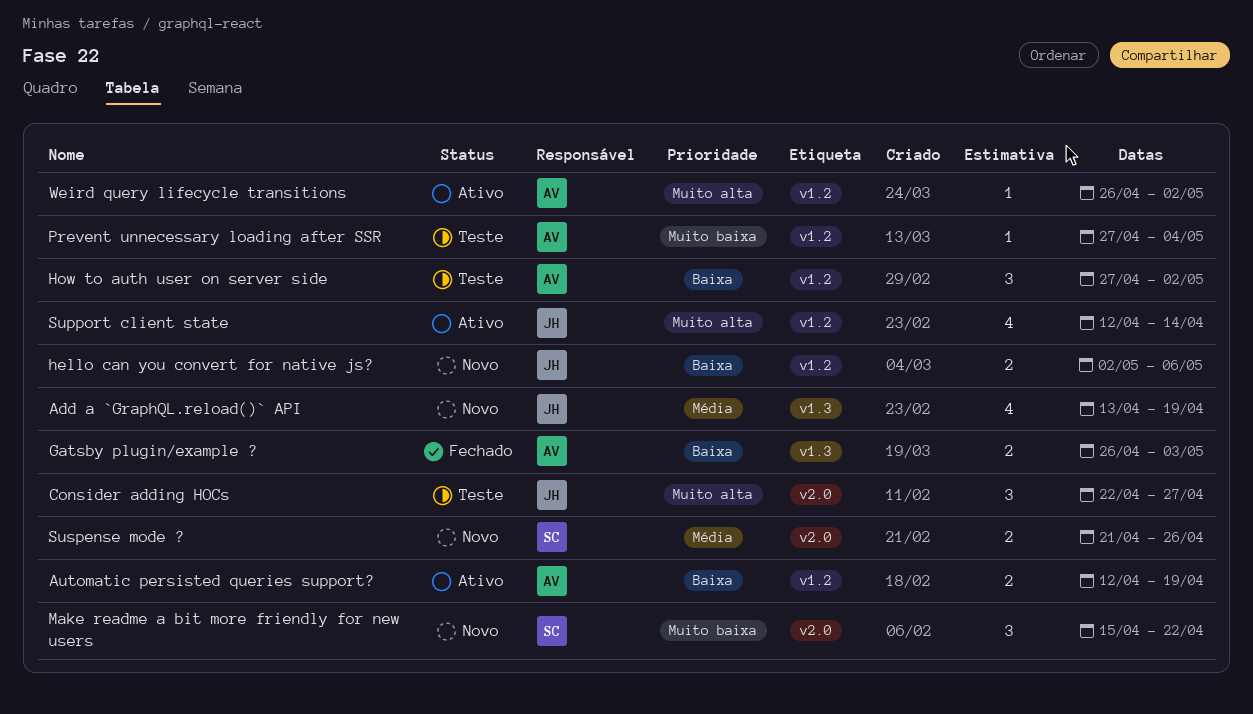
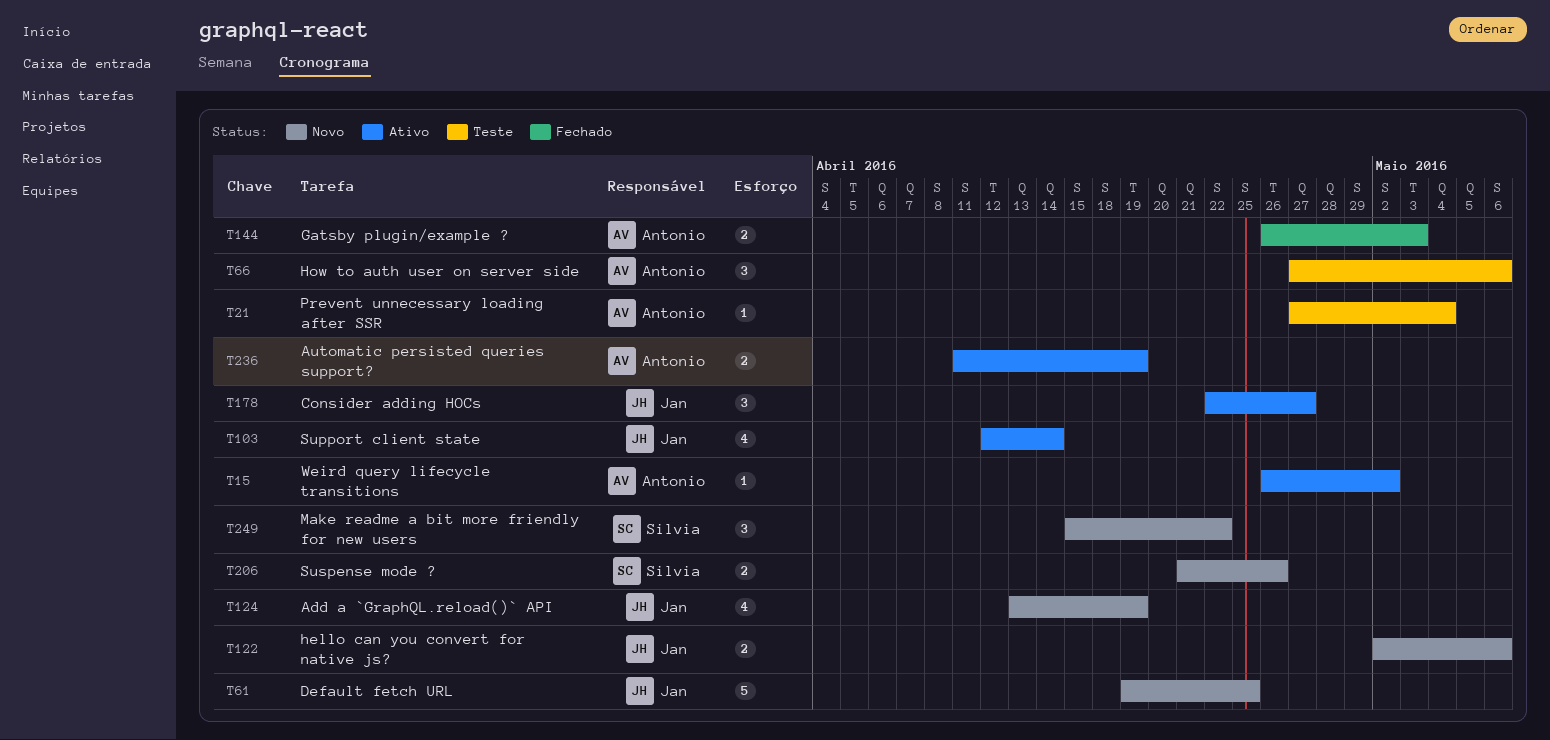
Automatic persisted queries support?, start: Apr 12 -> Apr 11
Consider adding HOCs, status: Teste -> Ativo
Default fetch URL: none -> present
How to auth user on server side, due: May 2 -> May 6

